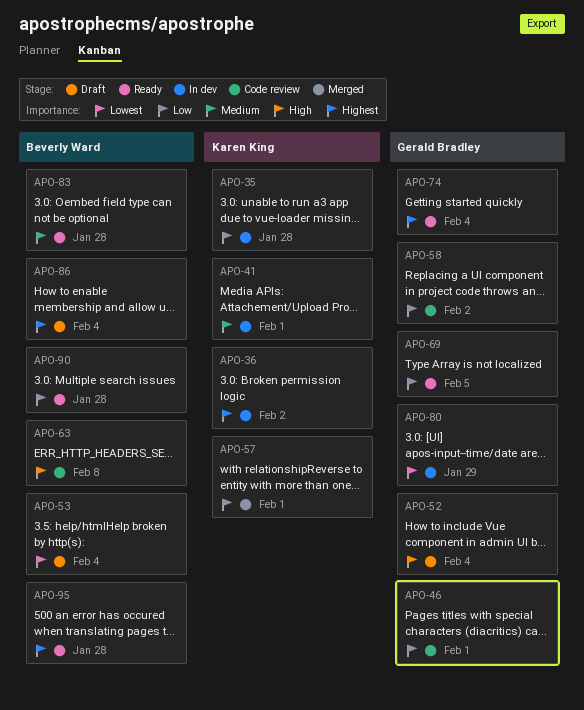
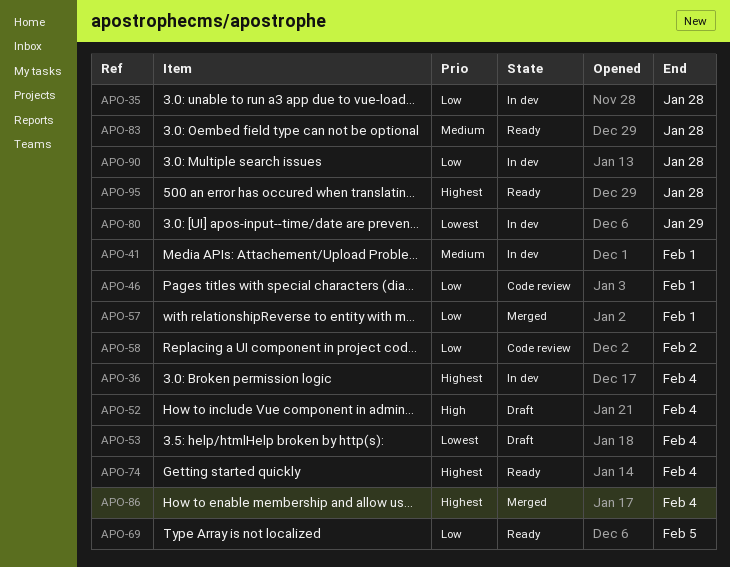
APO-36, due: Feb 2 -> Feb 4
APO-63: present -> none
APO-86, status: Draft -> Merged
APO-90, status: Ready -> In dev

